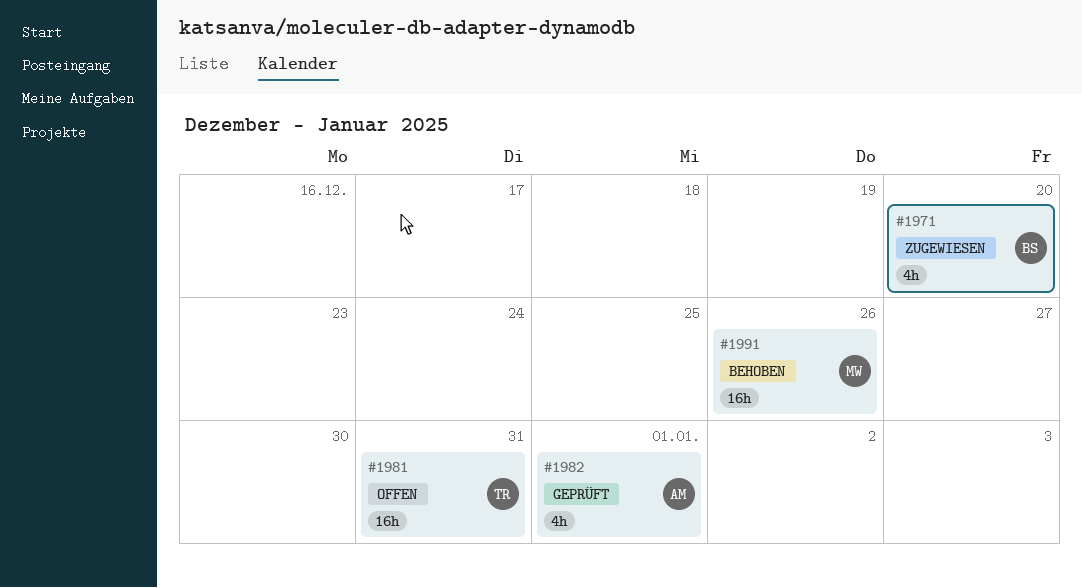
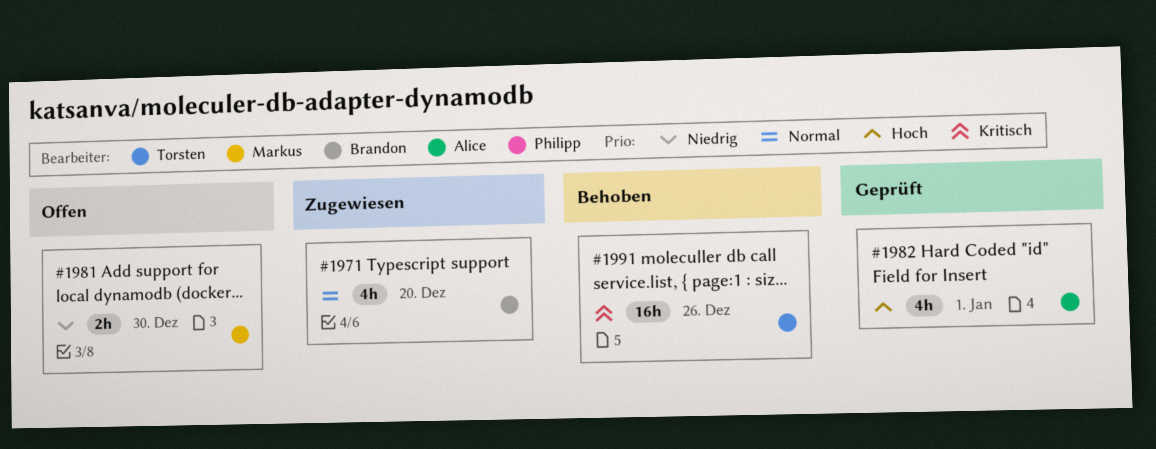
#1981, owner: Torsten -> Markus
#1981, estimate: 16h -> 2h
#1981, due: Dec 31 -> Dec 30
#1991, owner: Markus -> Torsten

